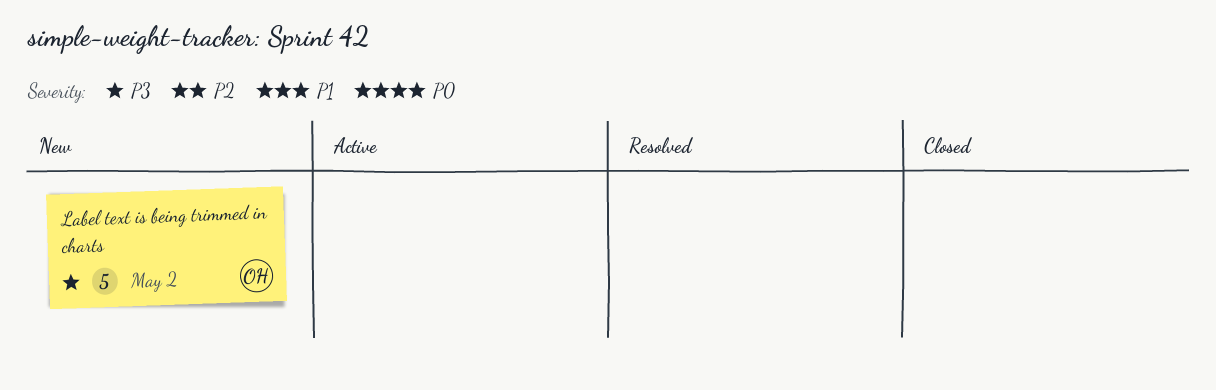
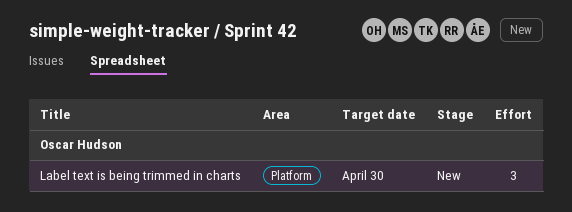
Label text is being trimmed in charts, estimate: 5 -> 3
Label text is being trimmed in charts, due: May 2 -> Apr 30

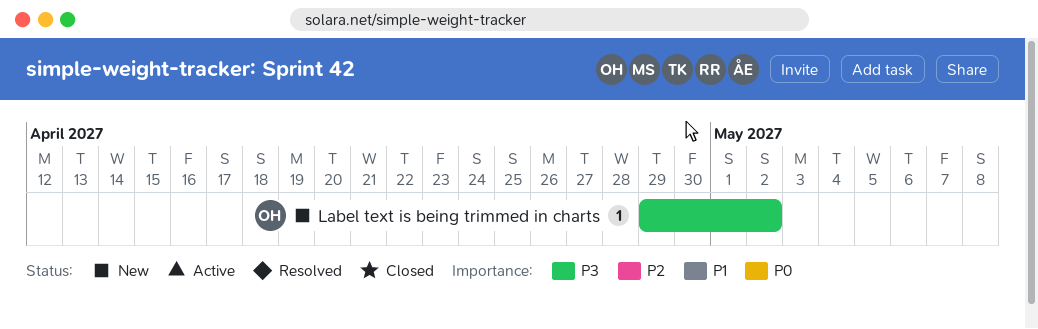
Label text is being trimmed in charts, estimate: 3 -> 1
Label text is being trimmed in charts, due: Apr 30 -> May 2

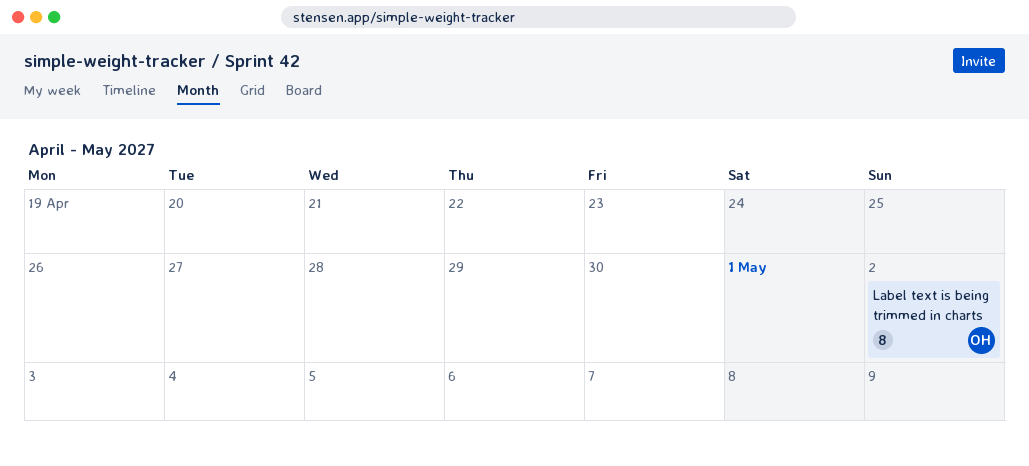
Label text is being trimmed in charts, estimate: 1 -> 8

